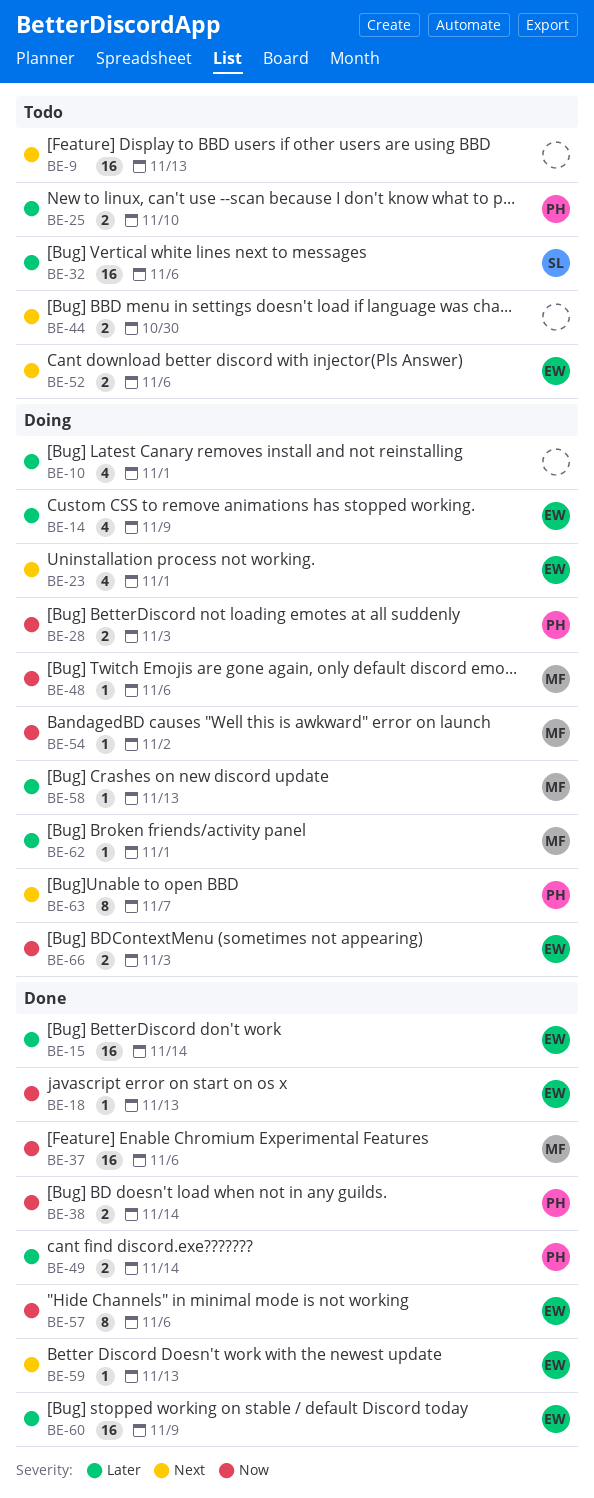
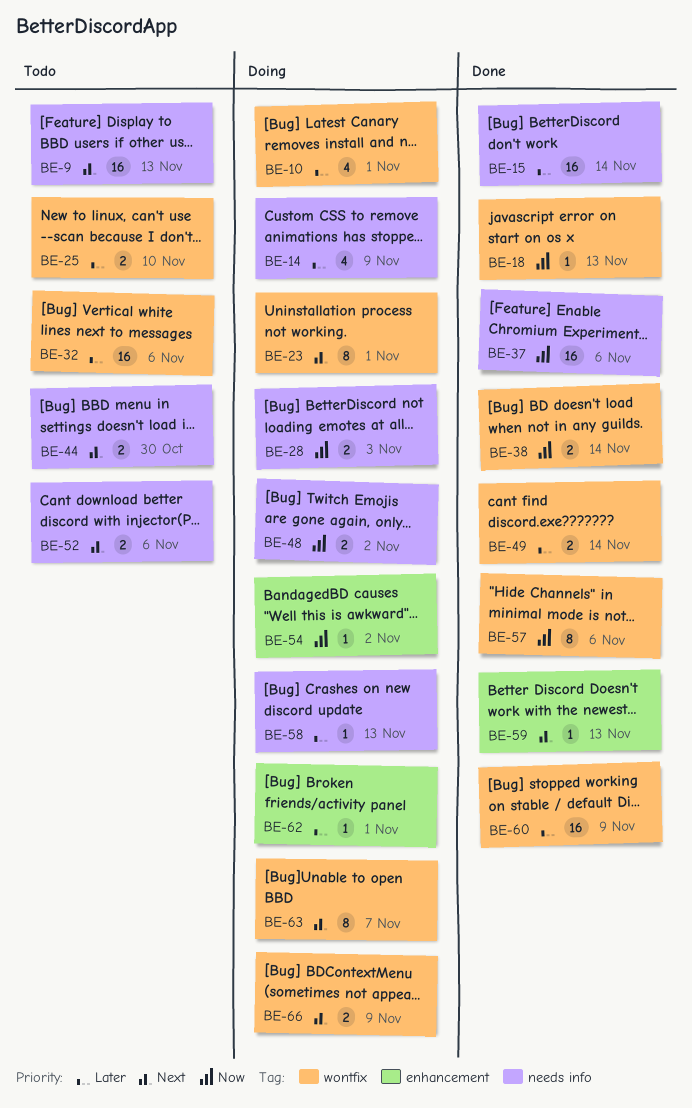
BE-23, estimate: 4 -> 8
BE-48, estimate: 1 -> 2
BE-48, due: Nov 6 -> Nov 2
BE-66, priority: Now -> Next
BE-66, due: Nov 3 -> Nov 9

